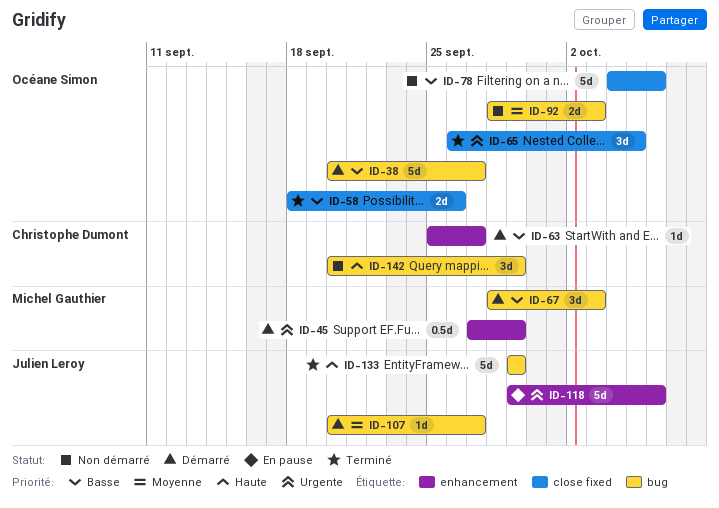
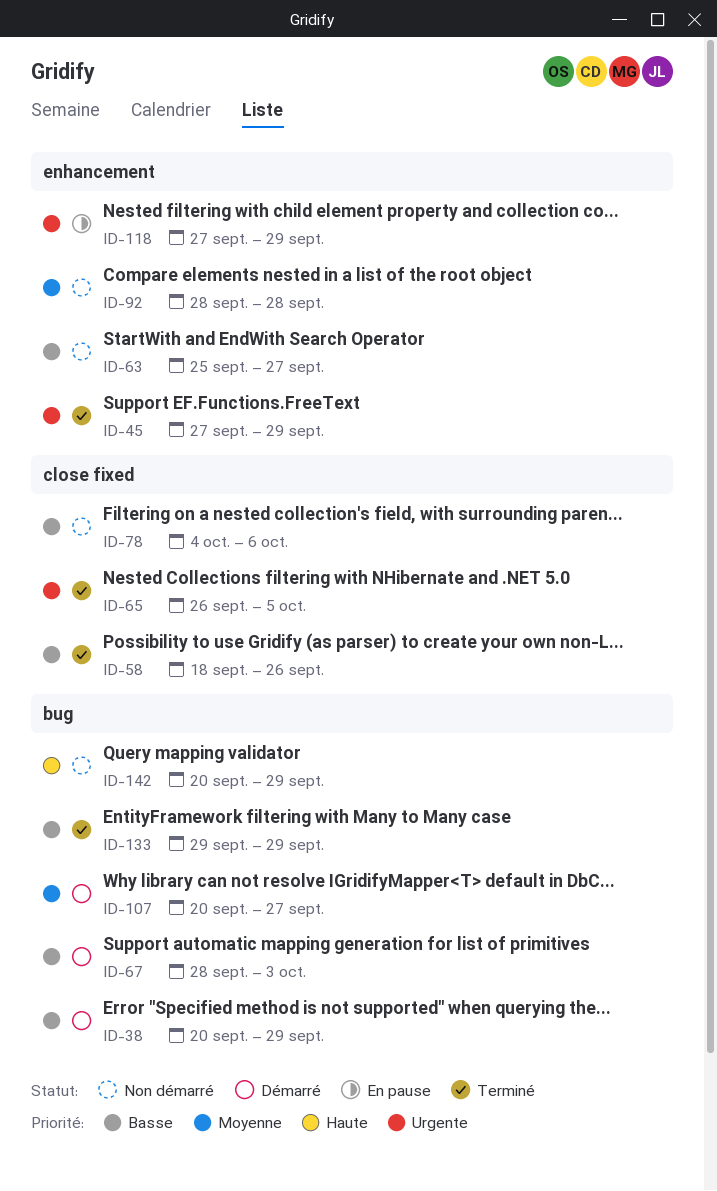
ID-38, due: Sep 27 -> Sep 29
ID-45, status: Démarré -> Terminé
ID-63, status: Démarré -> Non démarré
ID-92, label: bug -> enhancement
ID-92, due: Oct 3 -> Sep 28
ID-118, start: Sep 29 -> Sep 27
ID-118, due: Oct 6 -> Sep 29
ID-133, priority: Haute -> Basse

